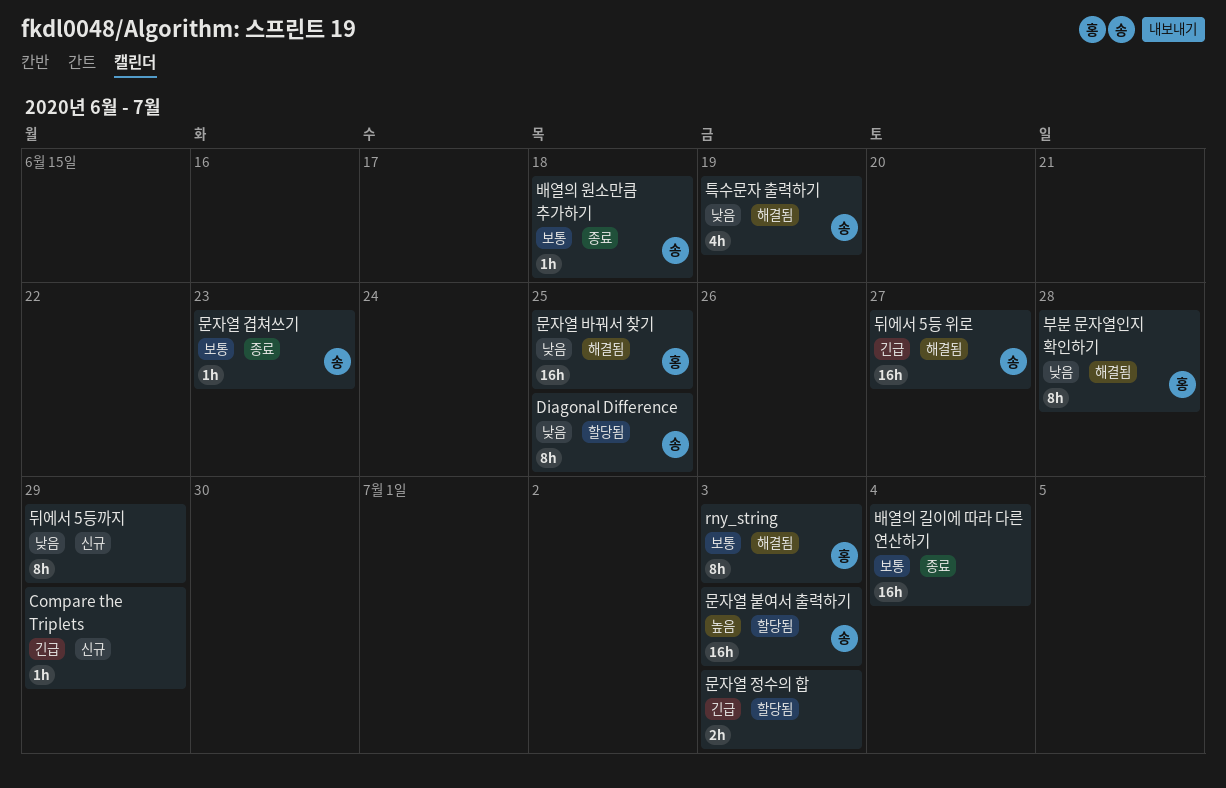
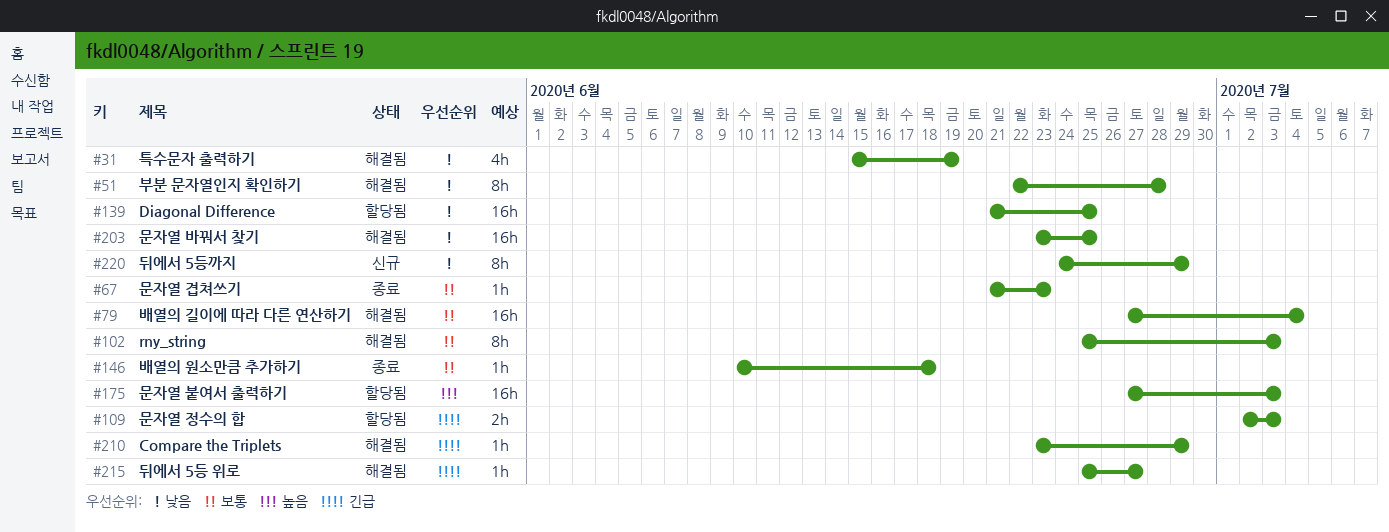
Compare the Triplets, status: 신규 -> 해결됨
Diagonal Difference, estimate: 8h -> 16h
뒤에서 5등 위로, estimate: 16h -> 1h
배열의 길이에 따라 다른 연산하기, status: 종료 -> 해결됨

